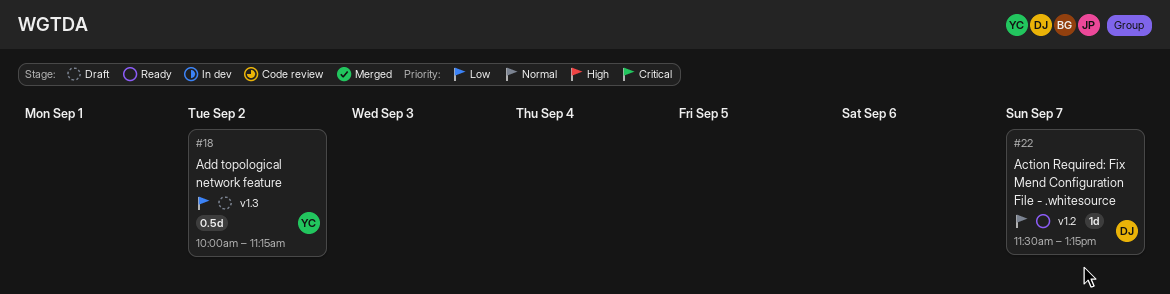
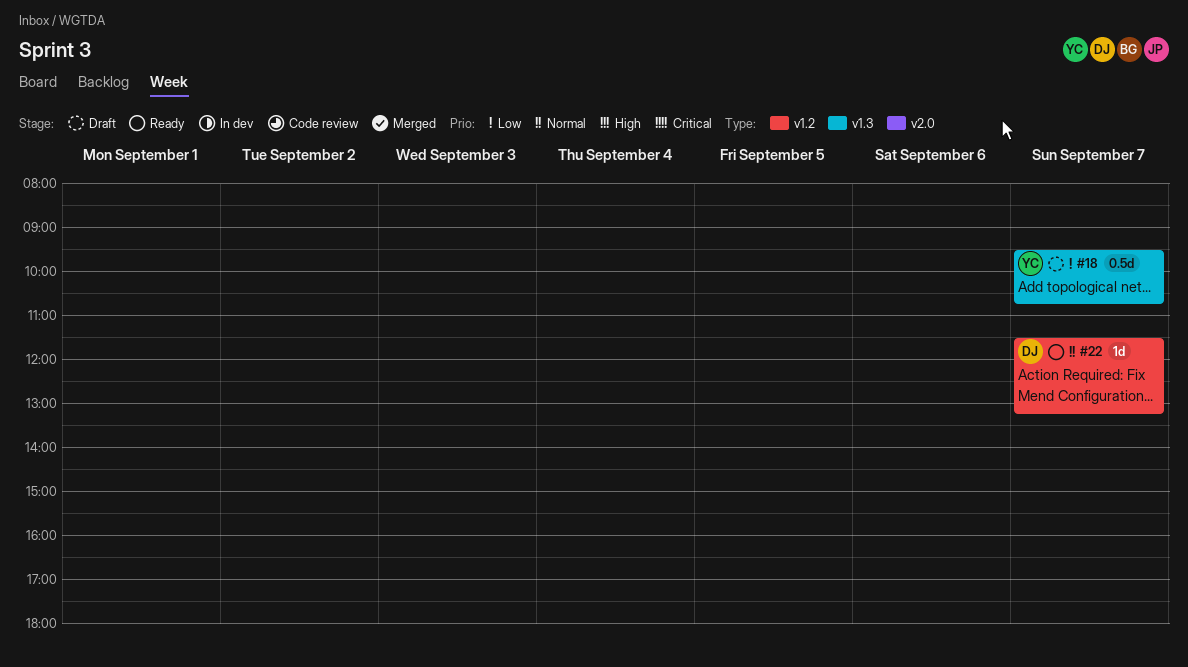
#18, day: Sep 2 -> Sep 7
#18, begins: 10:00 -> 09:30
#18, ends: 11:15 -> 10:45

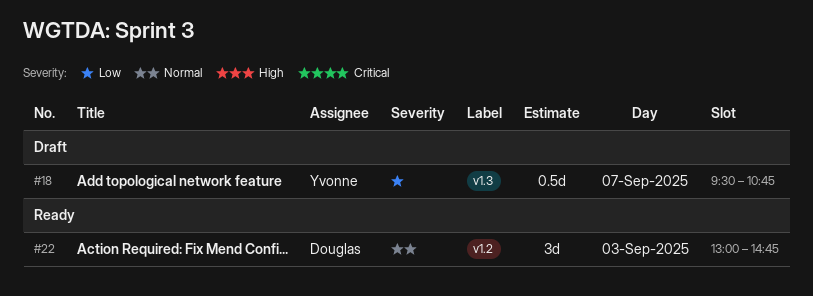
#22, estimate: 1d -> 3d
#22, day: Sep 7 -> Sep 3
#22, begins: 11:30 -> 13:00
#22, ends: 13:15 -> 14:45

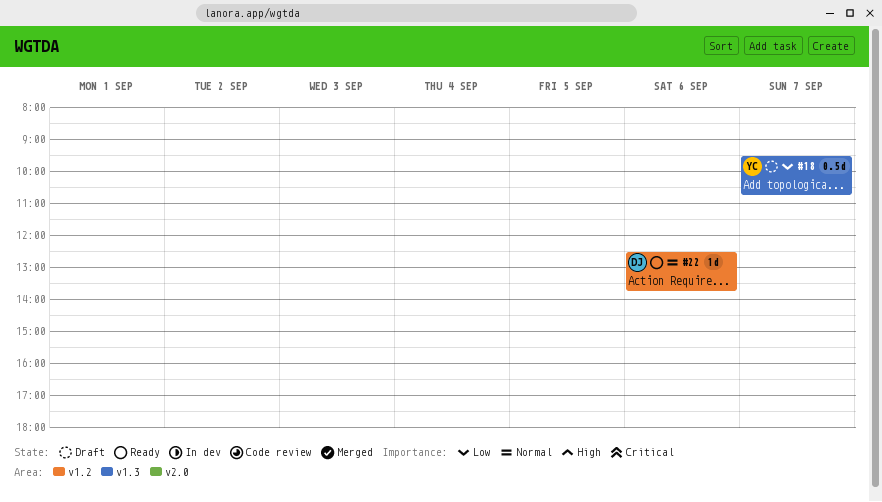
#22, estimate: 3d -> 1d
#22, day: Sep 3 -> Sep 6
#22, begins: 13:00 -> 12:30
#22, ends: 14:45 -> 13:45

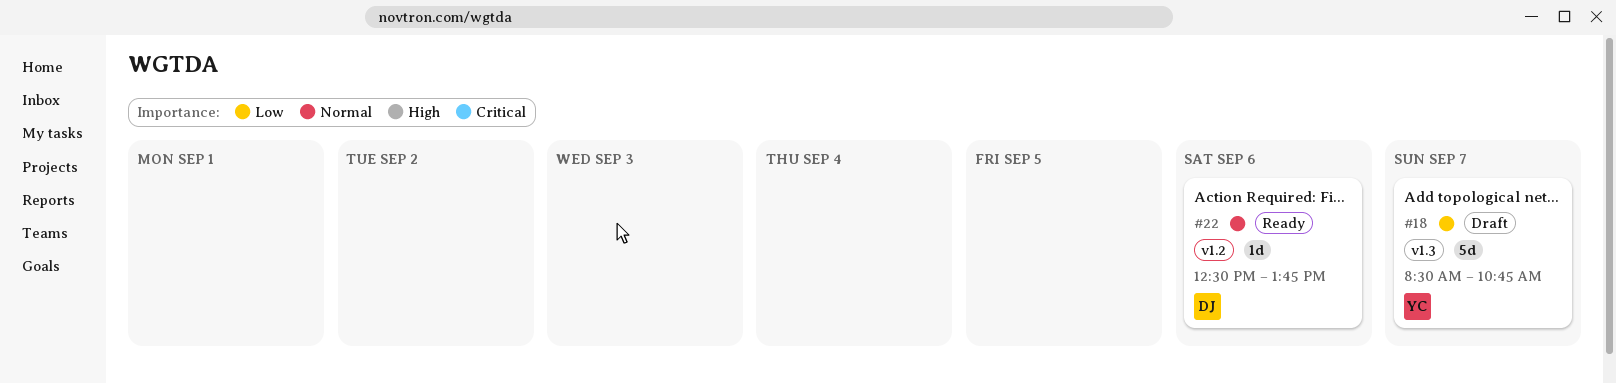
#18, estimate: 0.5d -> 5d
#18, begins: 09:30 -> 08:30

